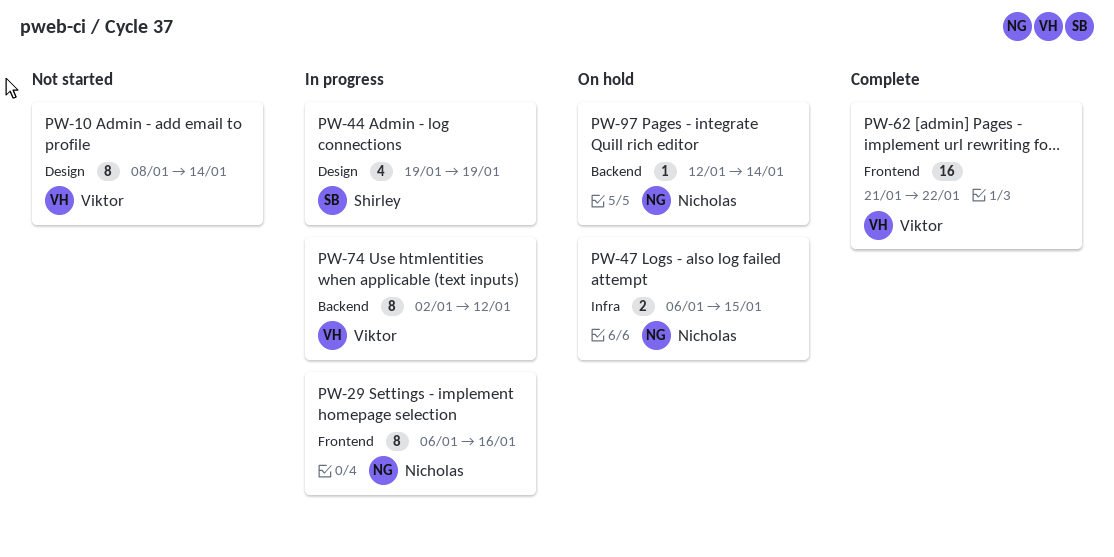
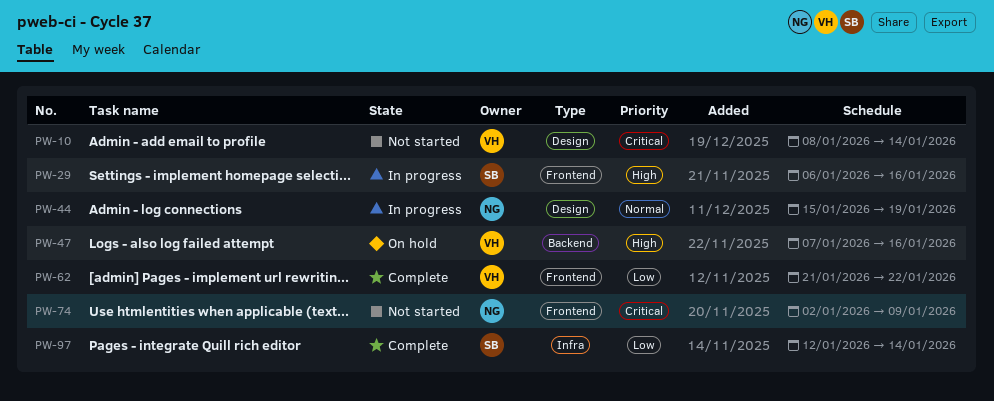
PW-29, owner: Nicholas -> Shirley
PW-44, owner: Shirley -> Nicholas
PW-44, start: Jan 19 -> Jan 15
PW-47, owner: Nicholas -> Viktor
PW-47, label: Infra -> Backend
PW-47, start: Jan 6 -> Jan 7
PW-47, due: Jan 15 -> Jan 16
PW-74, status: In progress -> Not started
PW-74, owner: Viktor -> Nicholas
PW-74, label: Backend -> Frontend
PW-74, due: Jan 12 -> Jan 9
PW-97, status: On hold -> Complete
PW-97, owner: Nicholas -> Shirley
PW-97, label: Backend -> Infra

